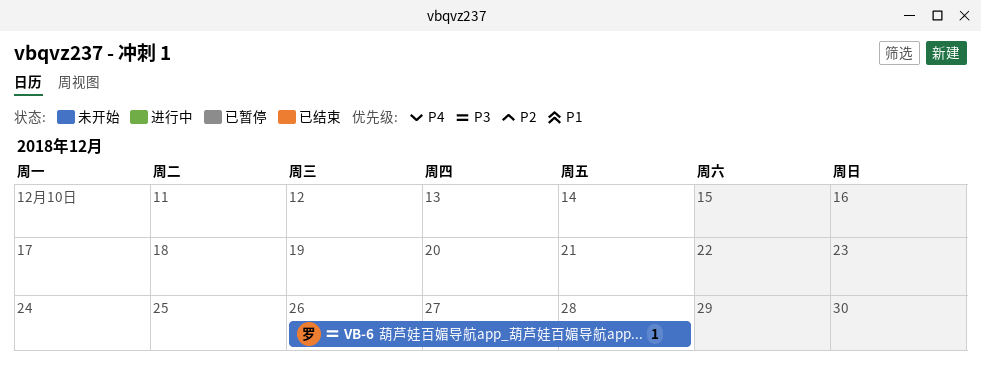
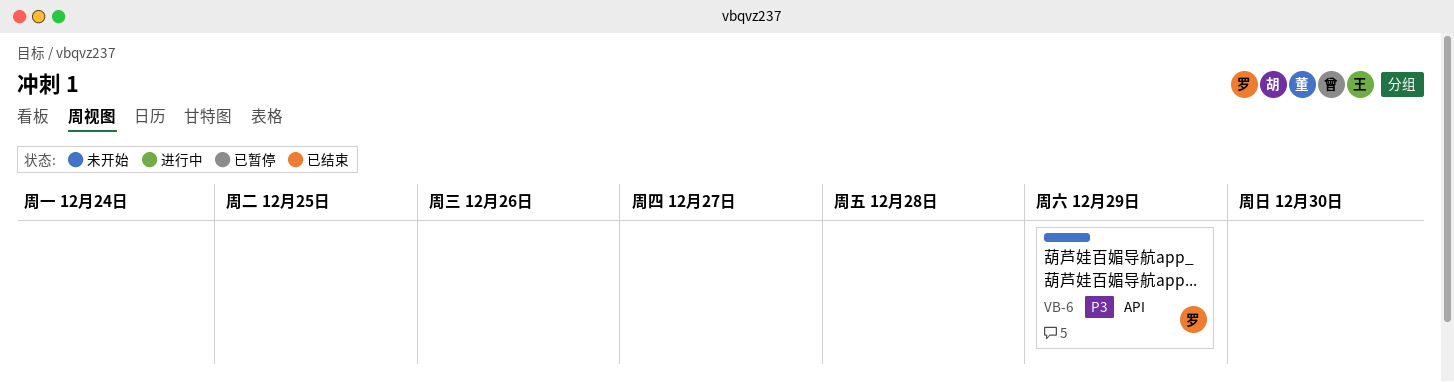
VB-6, due: Dec 28 -> Dec 29

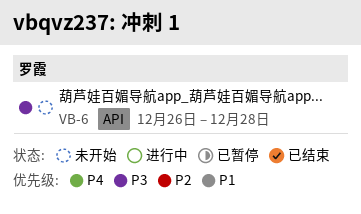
VB-6, due: Dec 29 -> Dec 28

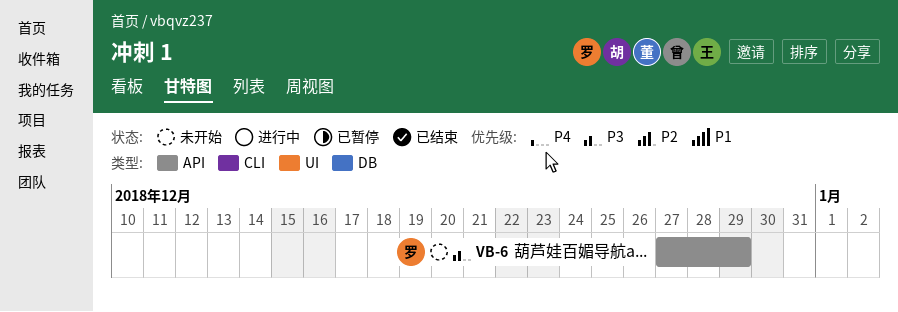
VB-6, start: Dec 26 -> Dec 27
VB-6, due: Dec 28 -> Dec 29

